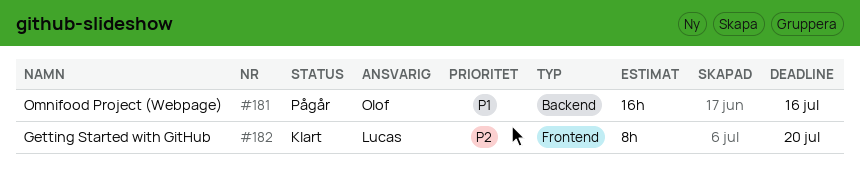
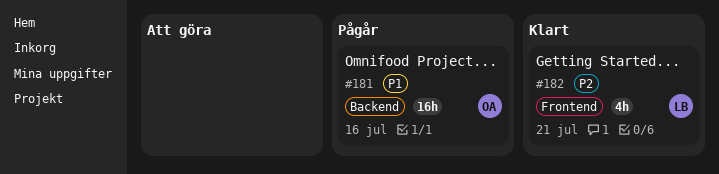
#182, estimate: 8h -> 4h
#182, due: Jul 20 -> Jul 21

